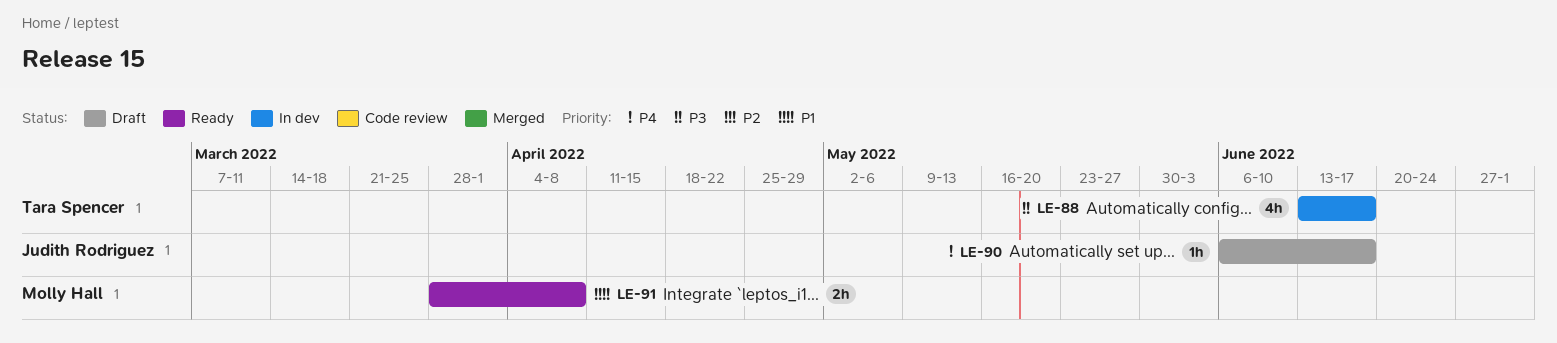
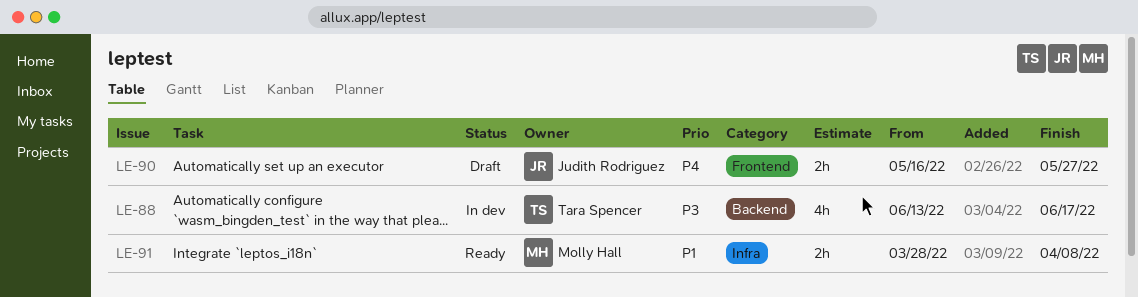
LE-90, estimate: 1h -> 2h
LE-90, start: Jun 6 -> May 16
LE-90, due: Jun 17 -> May 27

